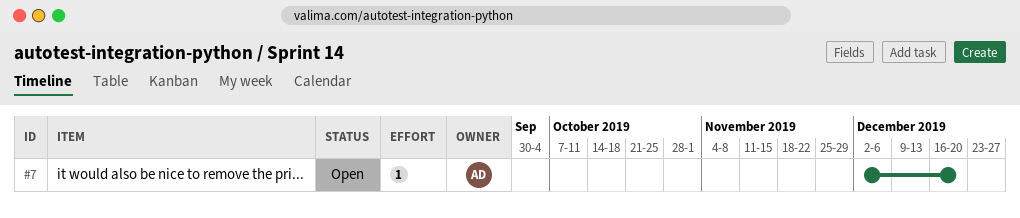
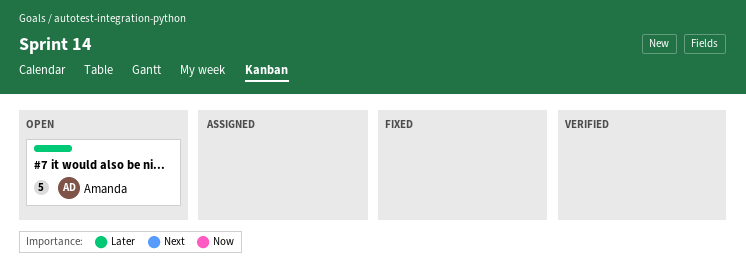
#7, estimate: 1 -> 5

